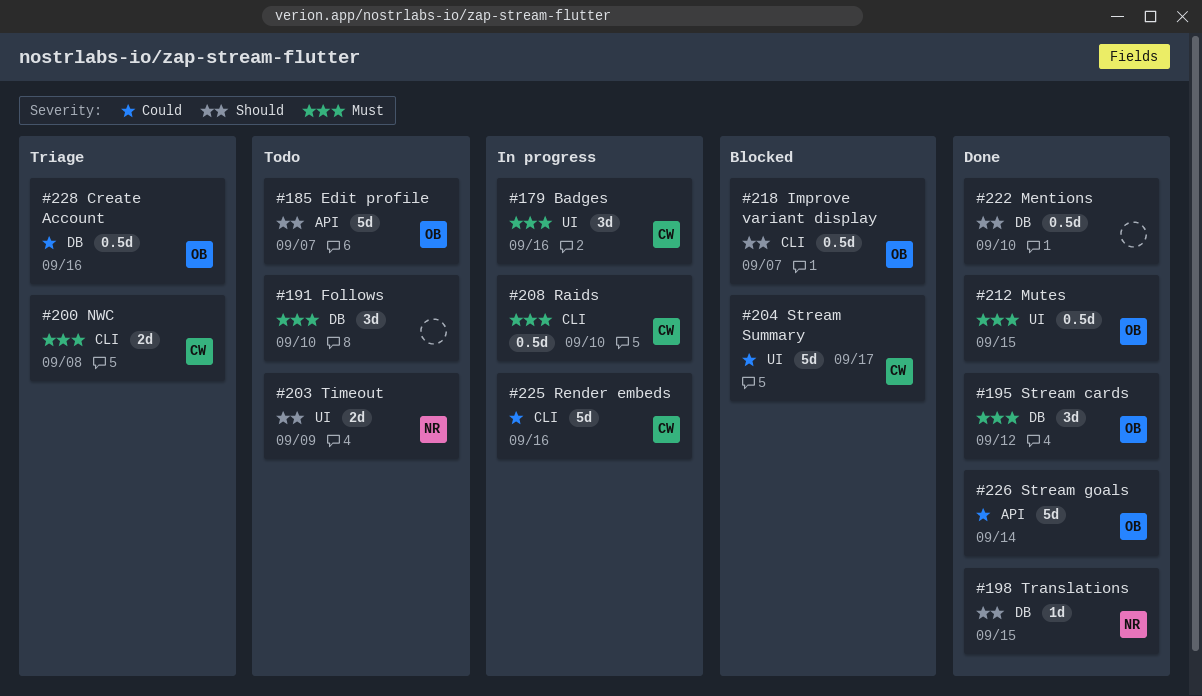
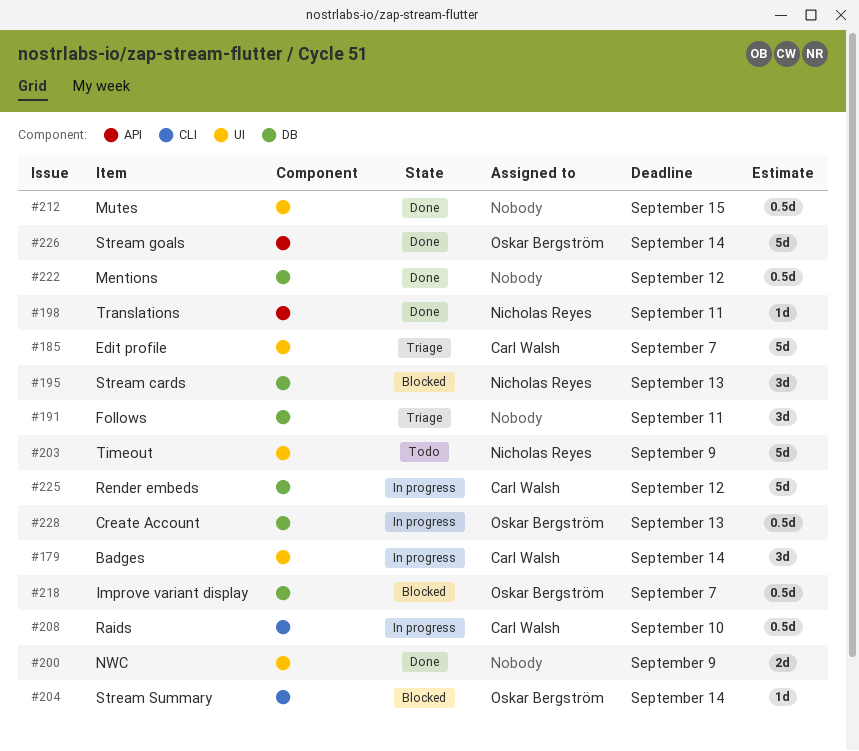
#179, due: Sep 16 -> Sep 14
#185, status: Todo -> Triage
#185, owner: Oskar Bergström -> Carl Walsh
#185, label: API -> UI
#191, status: Todo -> Triage
#191, due: Sep 10 -> Sep 11
#195, status: Done -> Blocked
#195, owner: Oskar Bergström -> Nicholas Reyes
#195, due: Sep 12 -> Sep 13
#198, label: DB -> API
#198, due: Sep 15 -> Sep 11
#200, status: Triage -> Done
#200, owner: Carl Walsh -> none
#200, label: CLI -> UI
#200, due: Sep 8 -> Sep 9
#203, estimate: 2d -> 5d
#204, owner: Carl Walsh -> Oskar Bergström
#204, label: UI -> CLI
#204, estimate: 5d -> 1d
#204, due: Sep 17 -> Sep 14
#212, owner: Oskar Bergström -> none
#218, label: CLI -> DB
#222, due: Sep 10 -> Sep 12
#225, label: CLI -> DB
#225, due: Sep 16 -> Sep 12
#228, status: Triage -> In progress
#228, due: Sep 16 -> Sep 13

